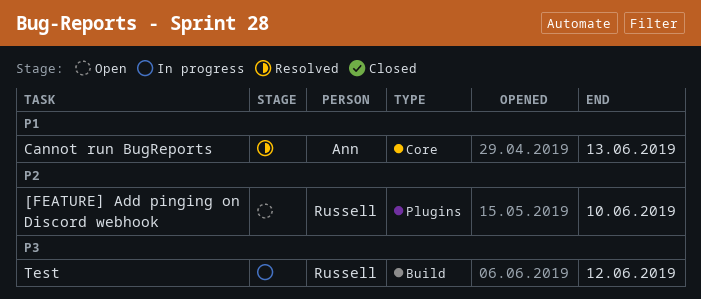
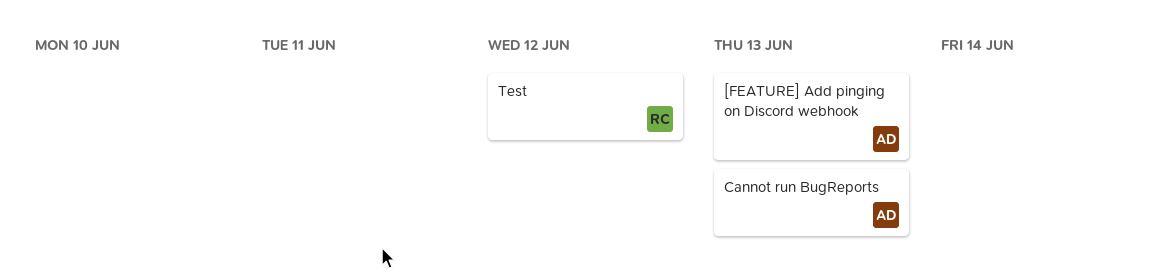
[FEATURE] Add pinging on Discord webhook, owner: Russell -> Ann
[FEATURE] Add pinging on Discord webhook, due: Jun 10 -> Jun 13

